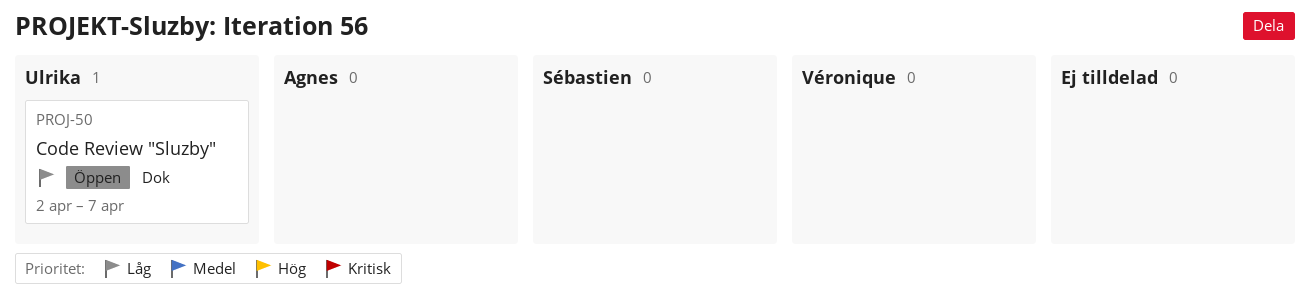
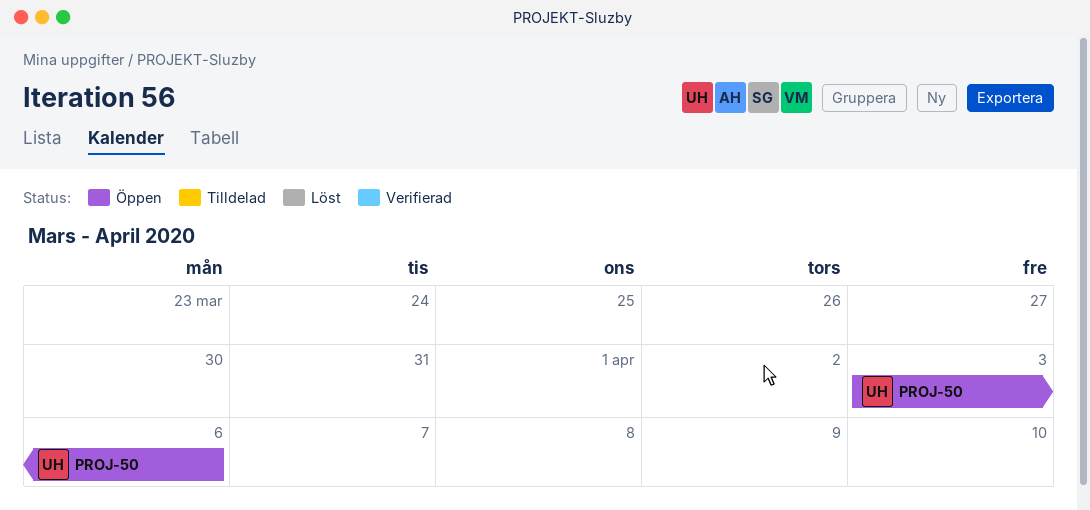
PROJ-50, start: Apr 2 -> Apr 3
PROJ-50, due: Apr 7 -> Apr 6

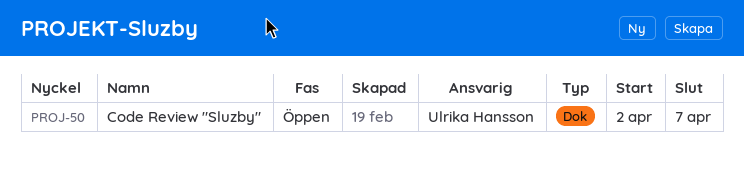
PROJ-50, start: Apr 3 -> Apr 2
PROJ-50, due: Apr 6 -> Apr 7

